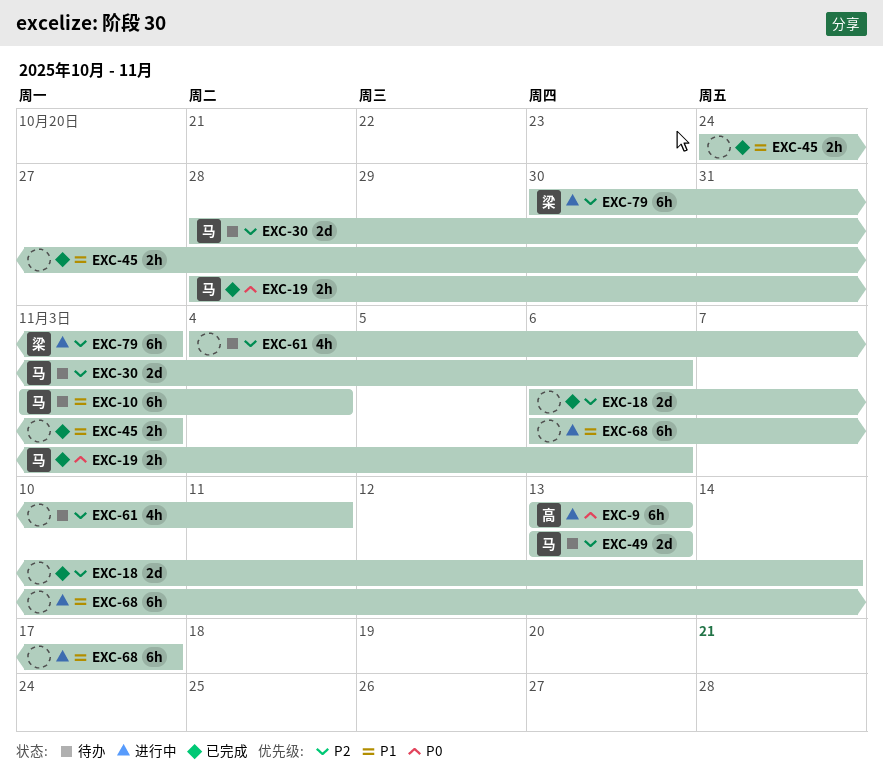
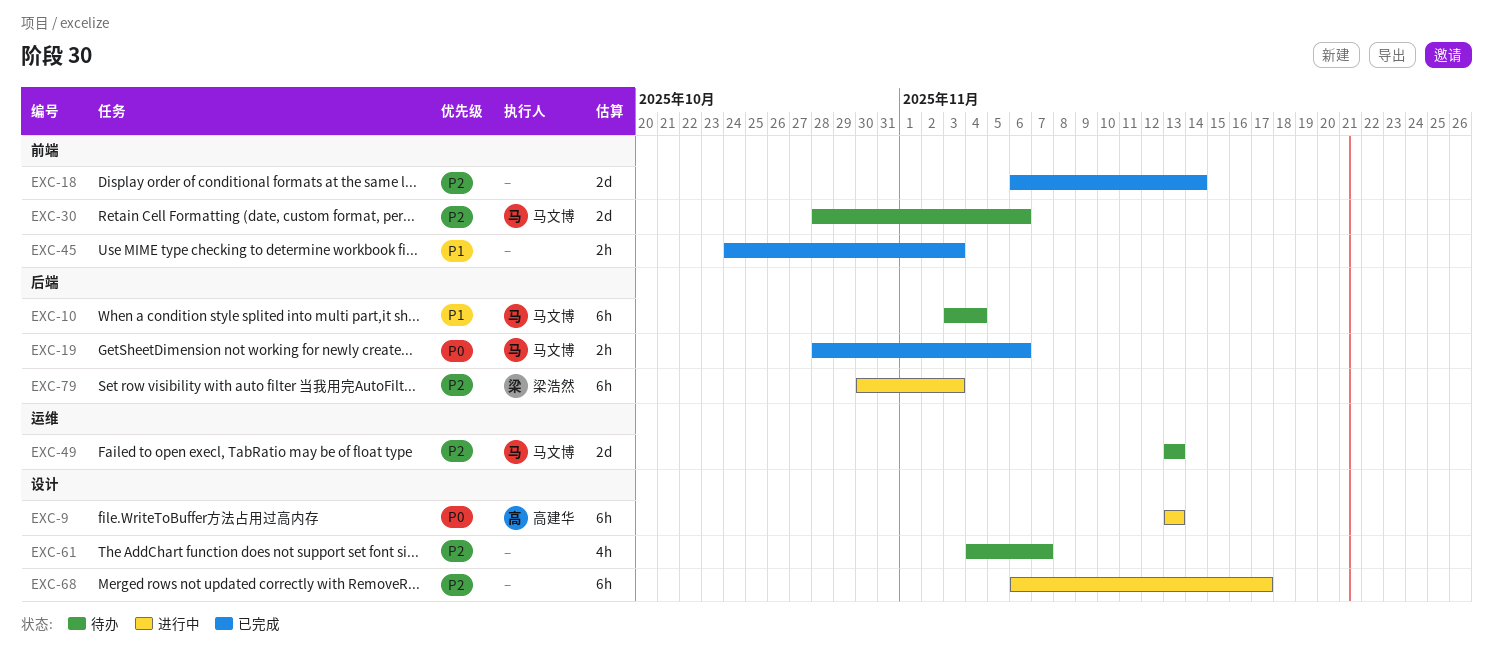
EXC-61, due: Nov 11 -> Nov 7
EXC-68, priority: P1 -> P2

